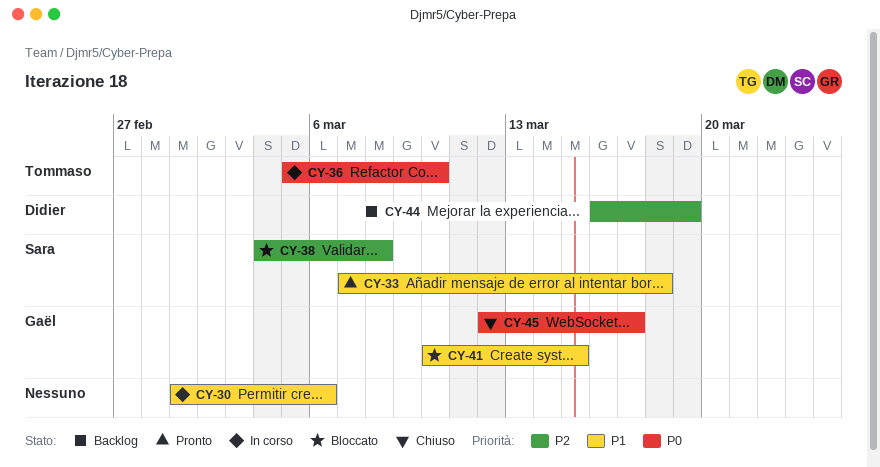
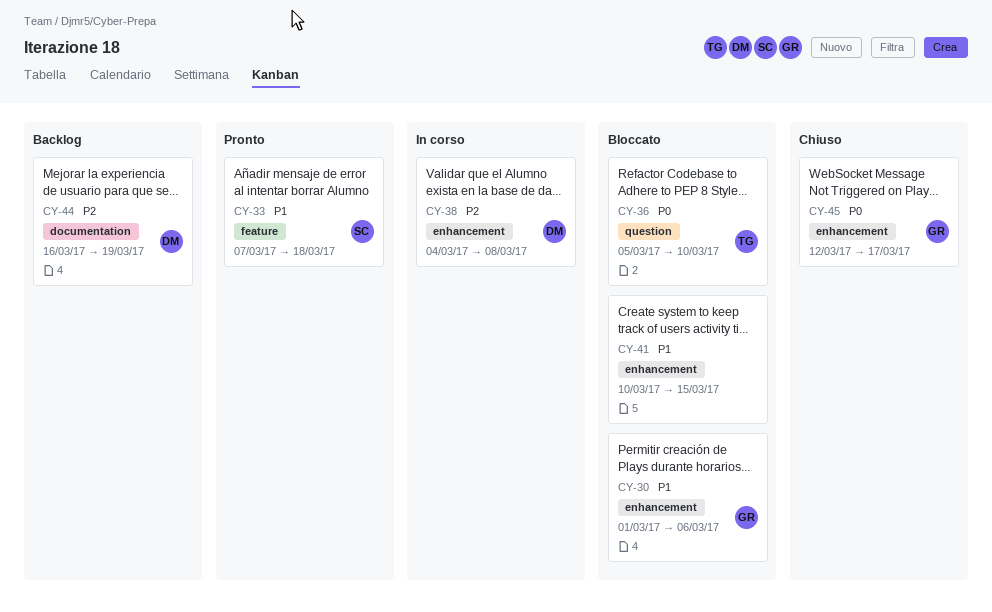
CY-30, status: In corso -> Bloccato
CY-30, owner: none -> Gaël
CY-36, status: In corso -> Bloccato
CY-38, status: Bloccato -> In corso
CY-38, owner: Sara -> Didier
CY-41, owner: Gaël -> none

